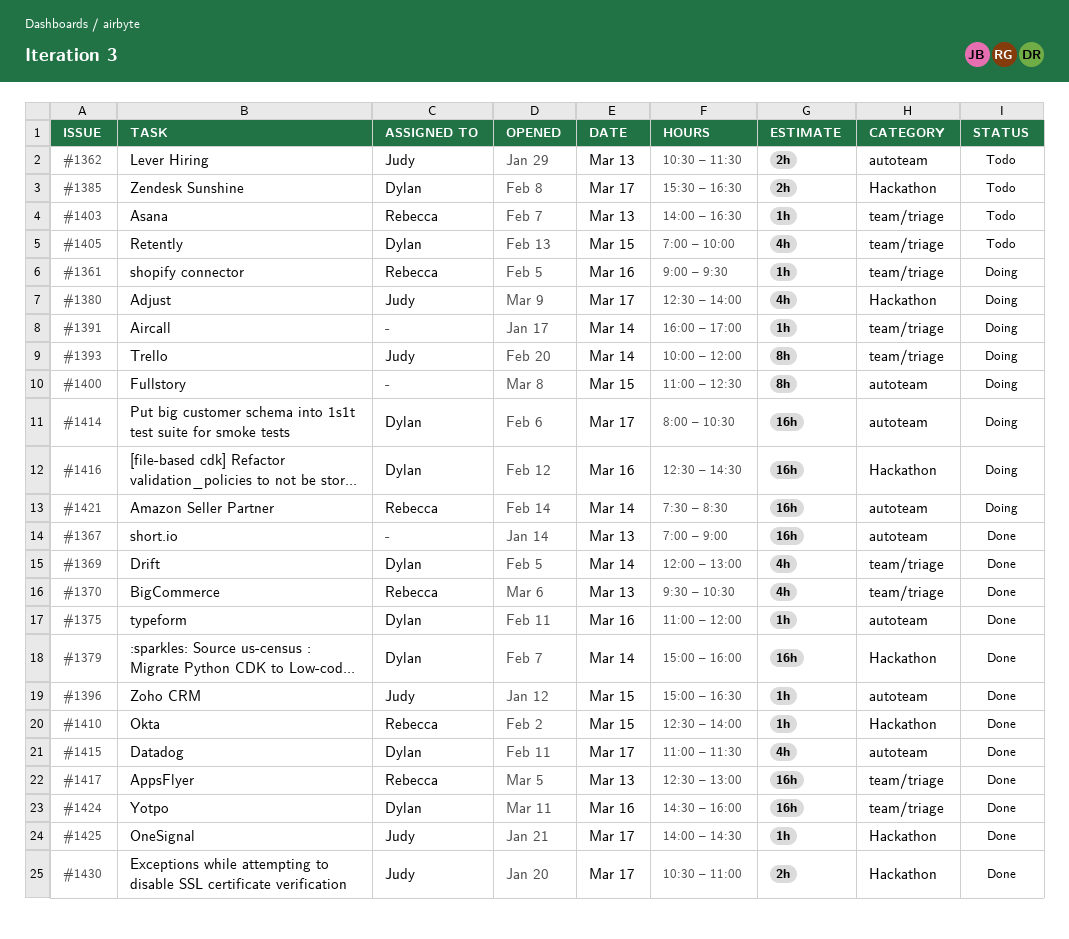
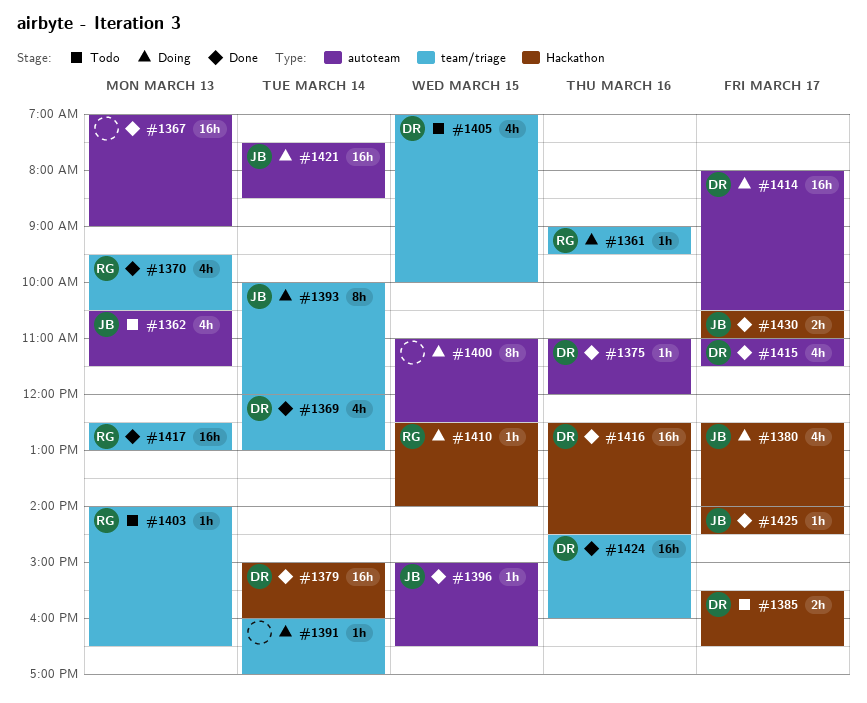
#1362, estimate: 2h -> 4h
#1410, status: Done -> Doing
#1416, status: Doing -> Done
#1421, owner: Rebecca -> Judy

